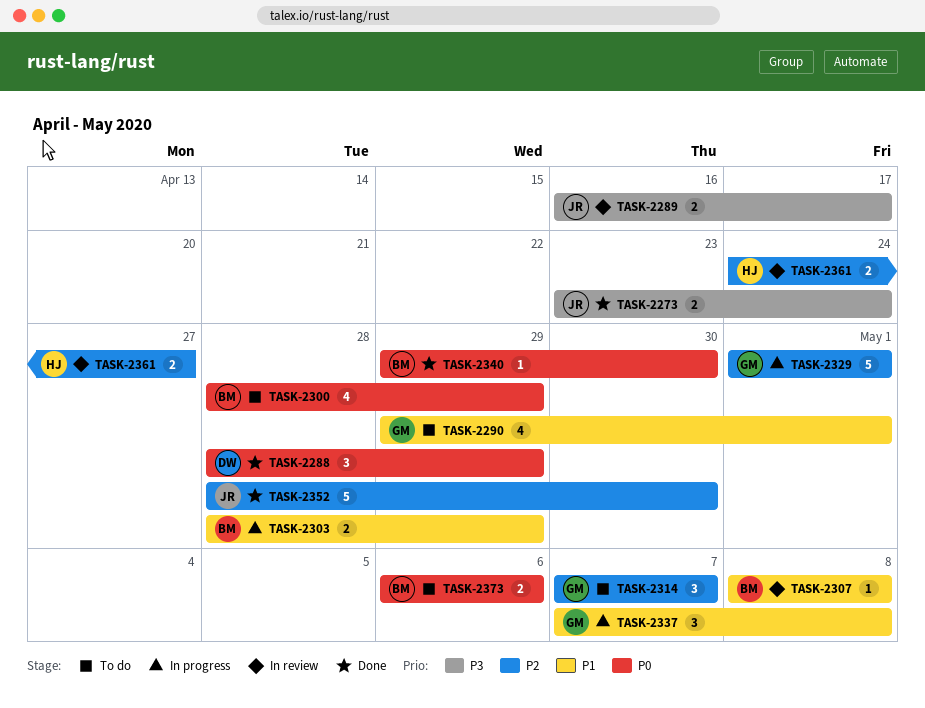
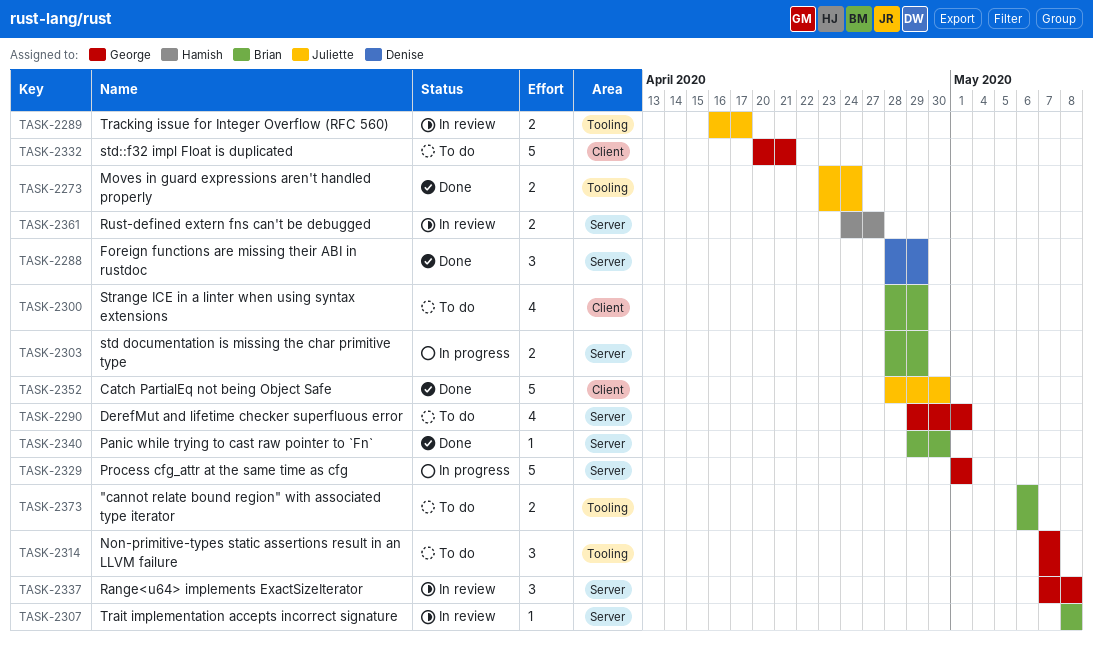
TASK-2332: none -> present
TASK-2337, status: In progress -> In review

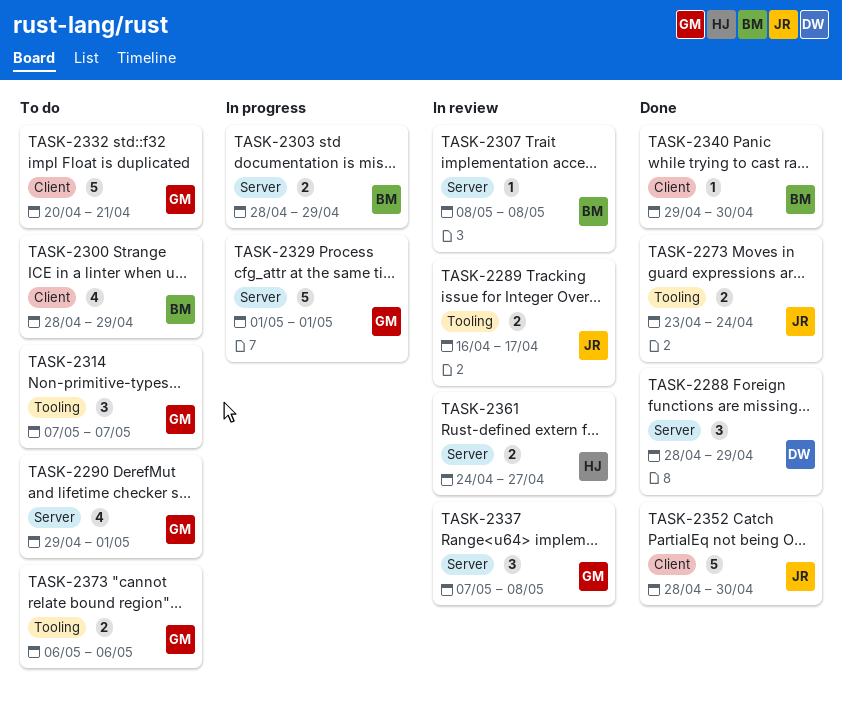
TASK-2340, label: Server -> Client
TASK-2373, owner: Brian -> George

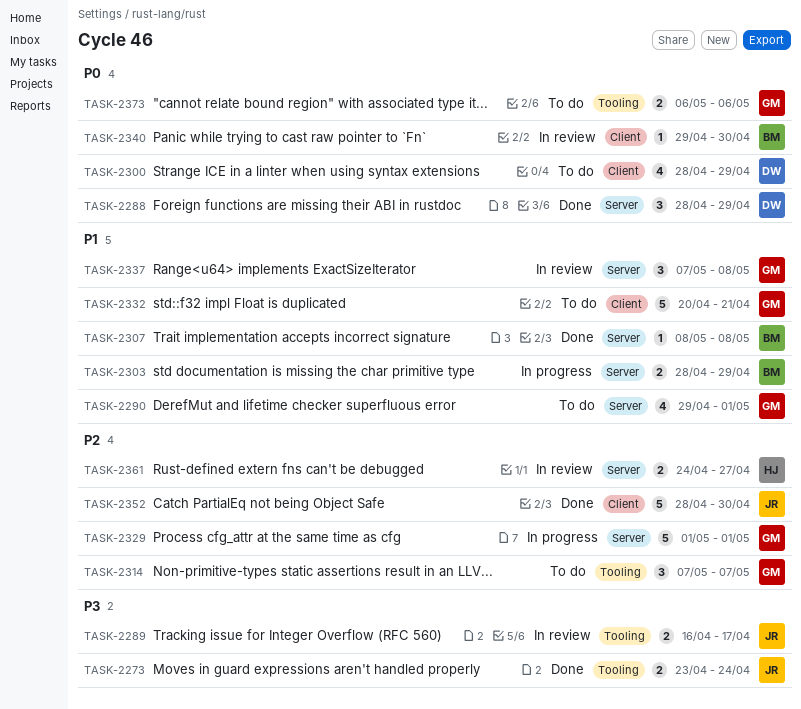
TASK-2300, owner: BM -> DW
TASK-2307, status: In review -> Done
TASK-2340, status: Done -> In review

